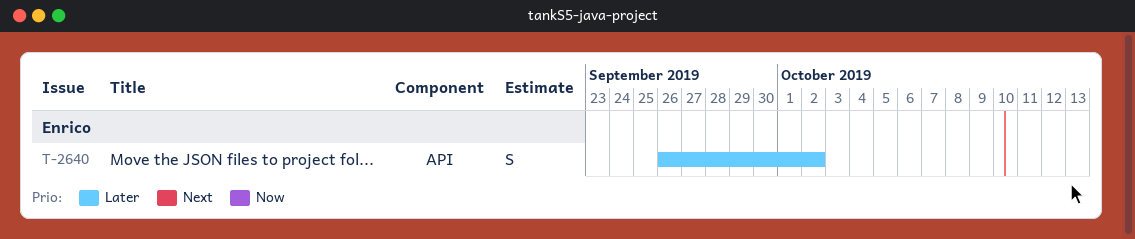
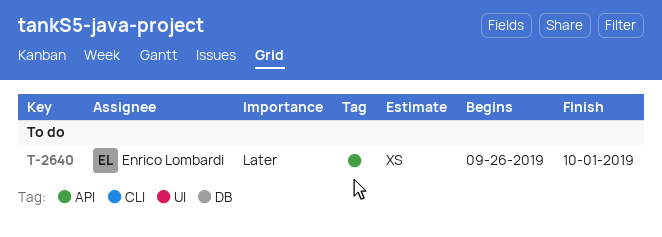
T-2640, estimate: S -> XS
T-2640, due: Oct 2 -> Oct 1

